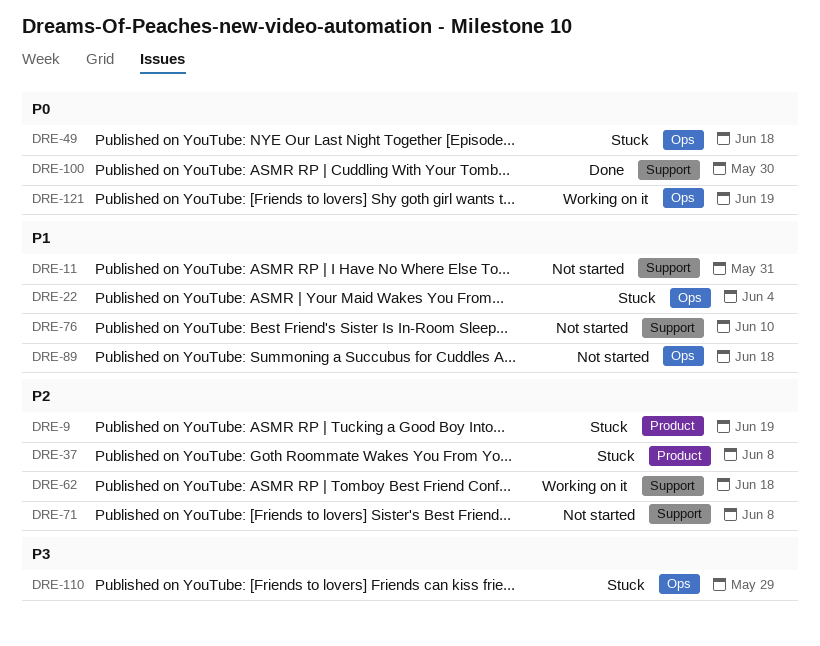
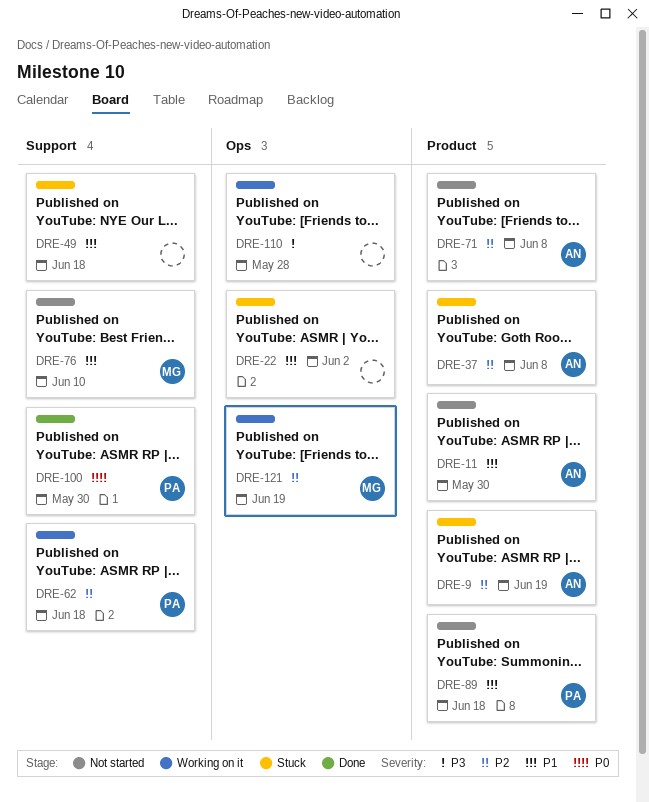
DRE-11, label: Support -> Product
DRE-11, due: May 31 -> May 30
DRE-22, due: Jun 4 -> Jun 2
DRE-49, priority: P0 -> P1
DRE-49, label: Ops -> Support
DRE-71, label: Support -> Product
DRE-89, label: Ops -> Product
DRE-110, status: Stuck -> Working on it
DRE-110, due: May 29 -> May 28
DRE-121, priority: P0 -> P2

